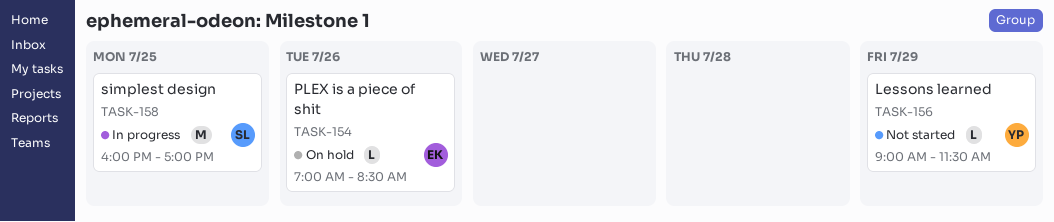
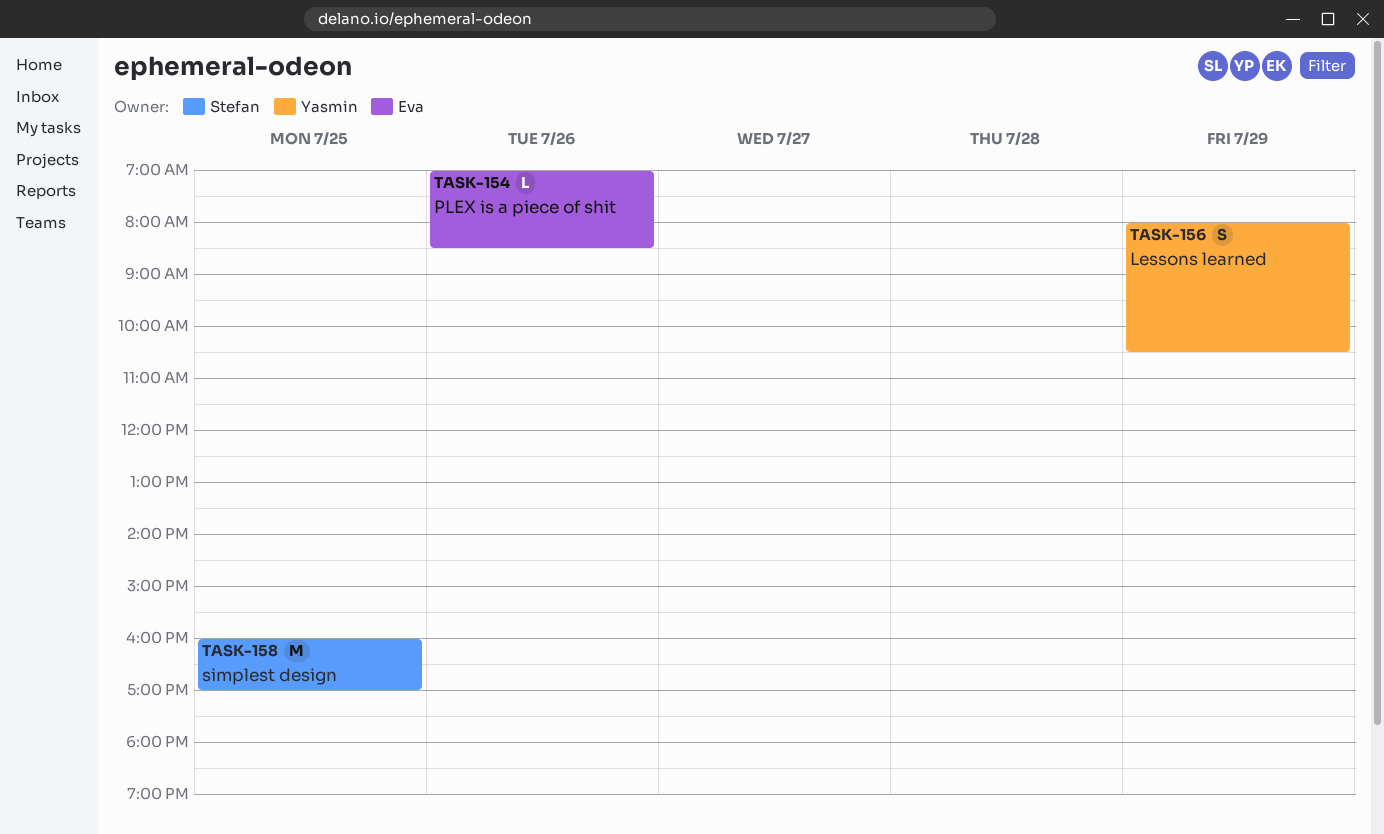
TASK-156, estimate: L -> S
TASK-156, begins: 09:00 -> 08:00
TASK-156, ends: 11:30 -> 10:30

